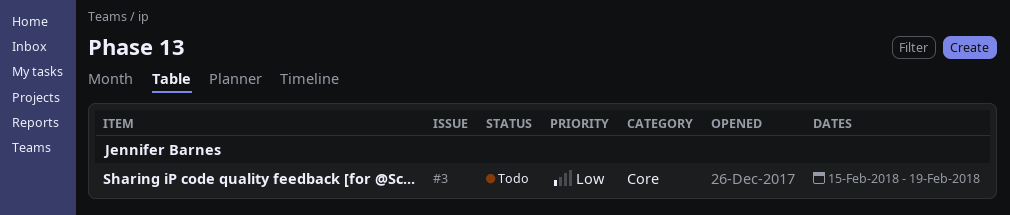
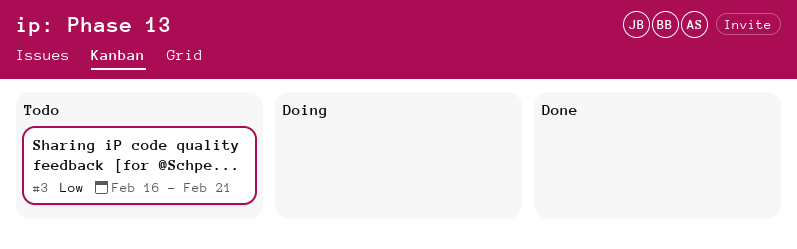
#3, start: Feb 15 -> Feb 16
#3, due: Feb 19 -> Feb 21

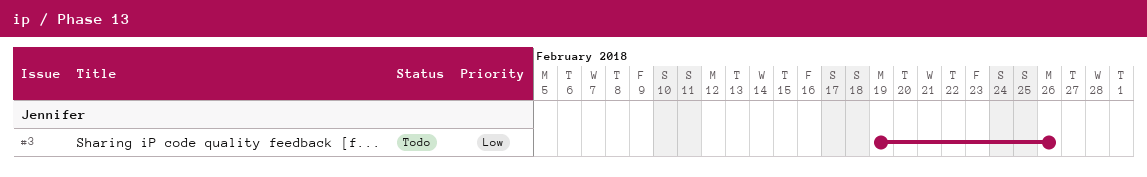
#3, start: Feb 16 -> Feb 19
#3, due: Feb 21 -> Feb 26

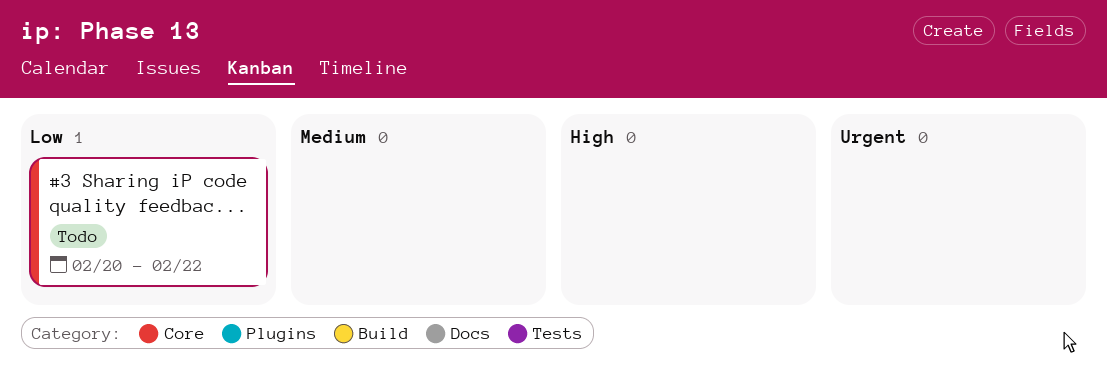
#3, start: Feb 19 -> Feb 20
#3, due: Feb 26 -> Feb 22

